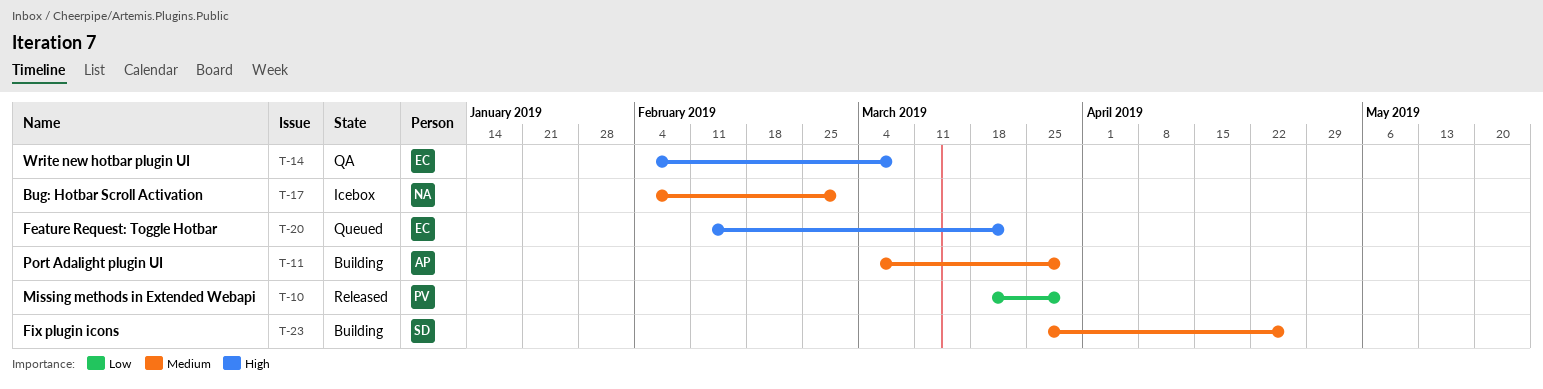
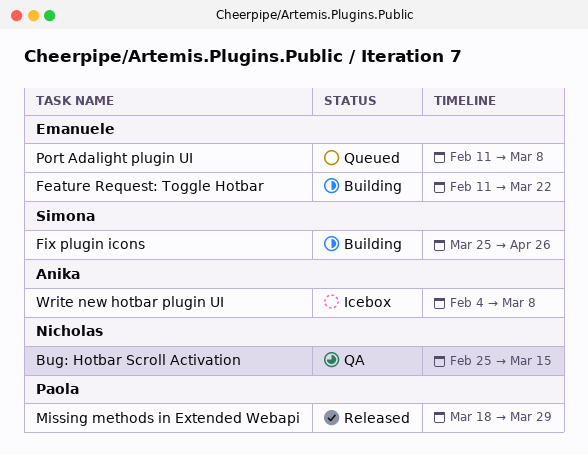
Bug: Hotbar Scroll Activation, status: Icebox -> QA
Bug: Hotbar Scroll Activation, start: Feb 4 -> Feb 25
Bug: Hotbar Scroll Activation, due: Mar 1 -> Mar 15
Feature Request: Toggle Hotbar, status: Queued -> Building
Port Adalight plugin UI, status: Building -> Queued
Port Adalight plugin UI, owner: Anika -> Emanuele
Port Adalight plugin UI, start: Mar 4 -> Feb 11
Port Adalight plugin UI, due: Mar 29 -> Mar 8
Write new hotbar plugin UI, status: QA -> Icebox
Write new hotbar plugin UI, owner: Emanuele -> Anika

